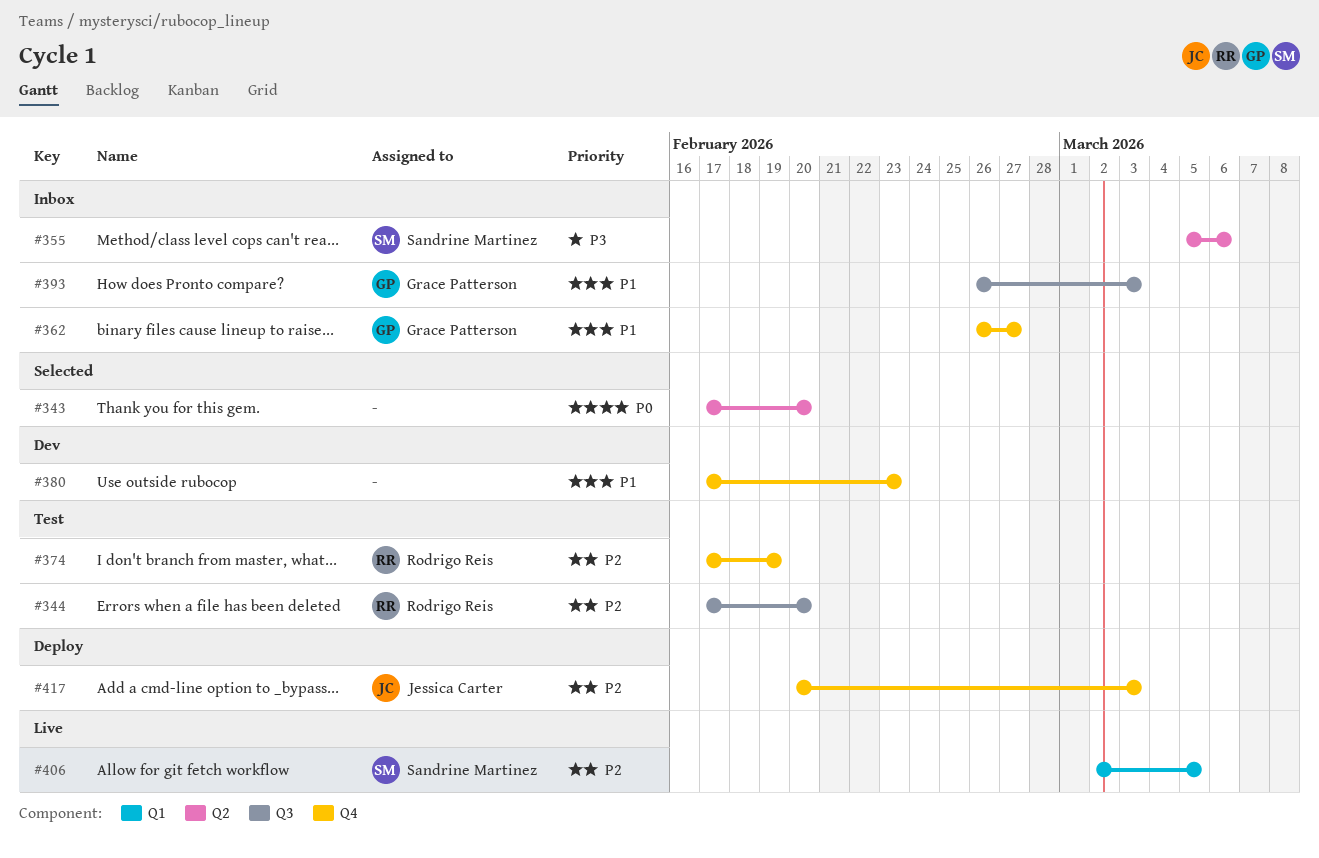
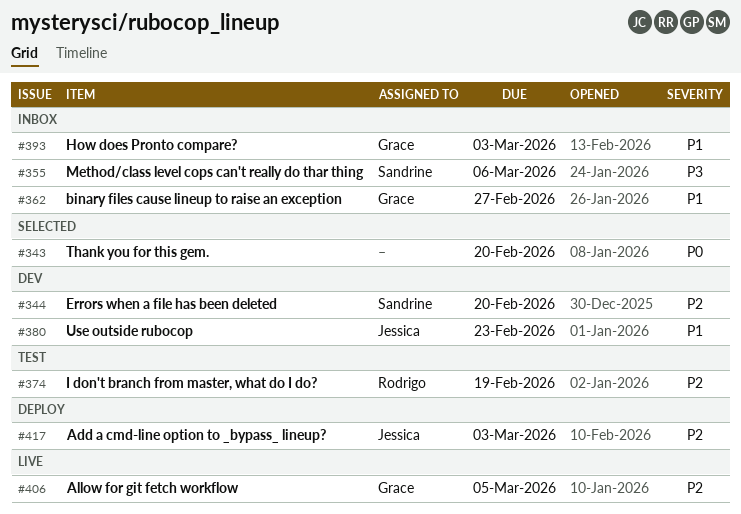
#344, status: Test -> Dev
#344, owner: Rodrigo Reis -> Sandrine Martinez
#380, owner: none -> Jessica Carter
#406, owner: Sandrine Martinez -> Grace Patterson

